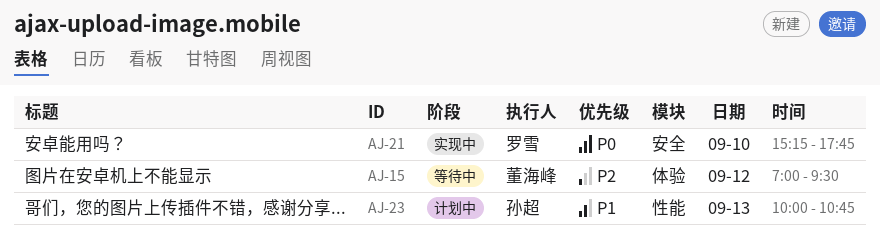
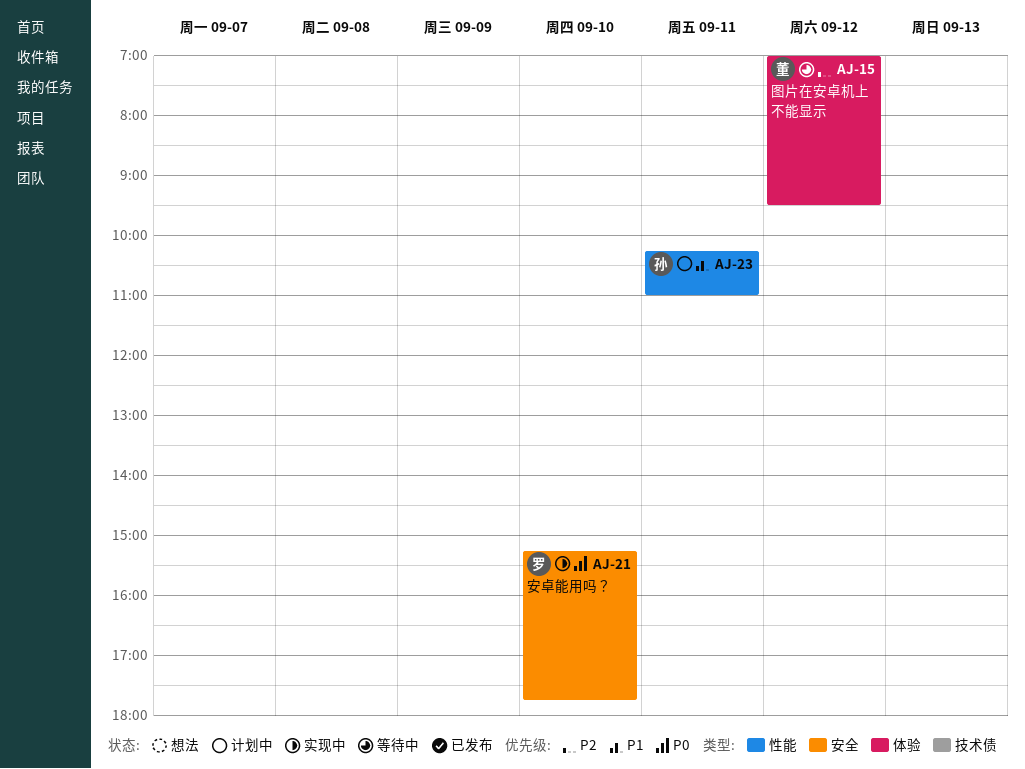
AJ-23, day: Sep 13 -> Sep 11
AJ-23, begins: 10:00 -> 10:15
AJ-23, ends: 10:45 -> 11:00

